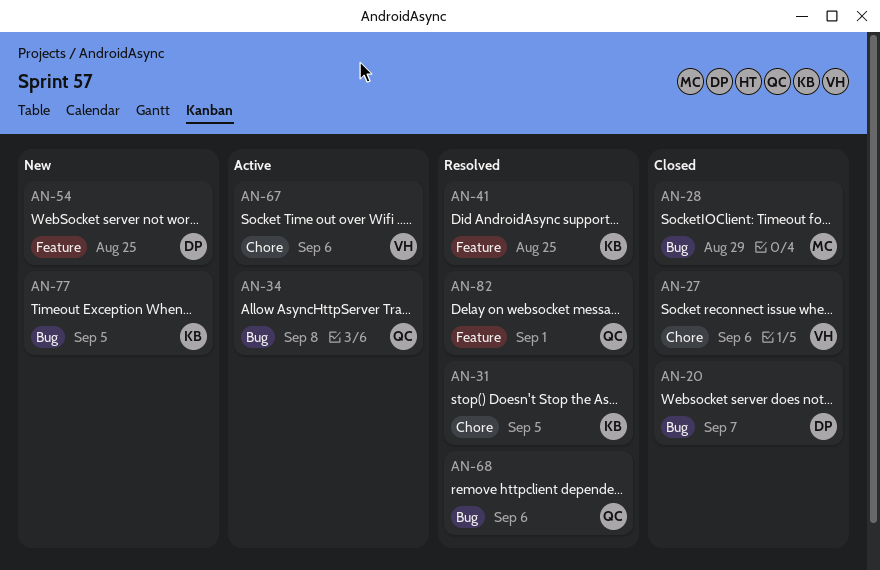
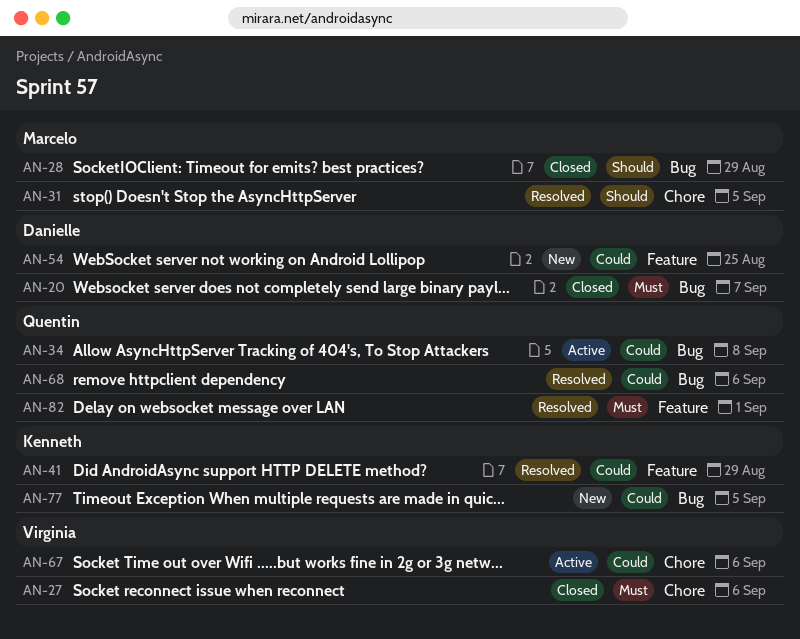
AN-31, owner: Kenneth -> Marcelo
AN-41, due: Aug 25 -> Aug 29

